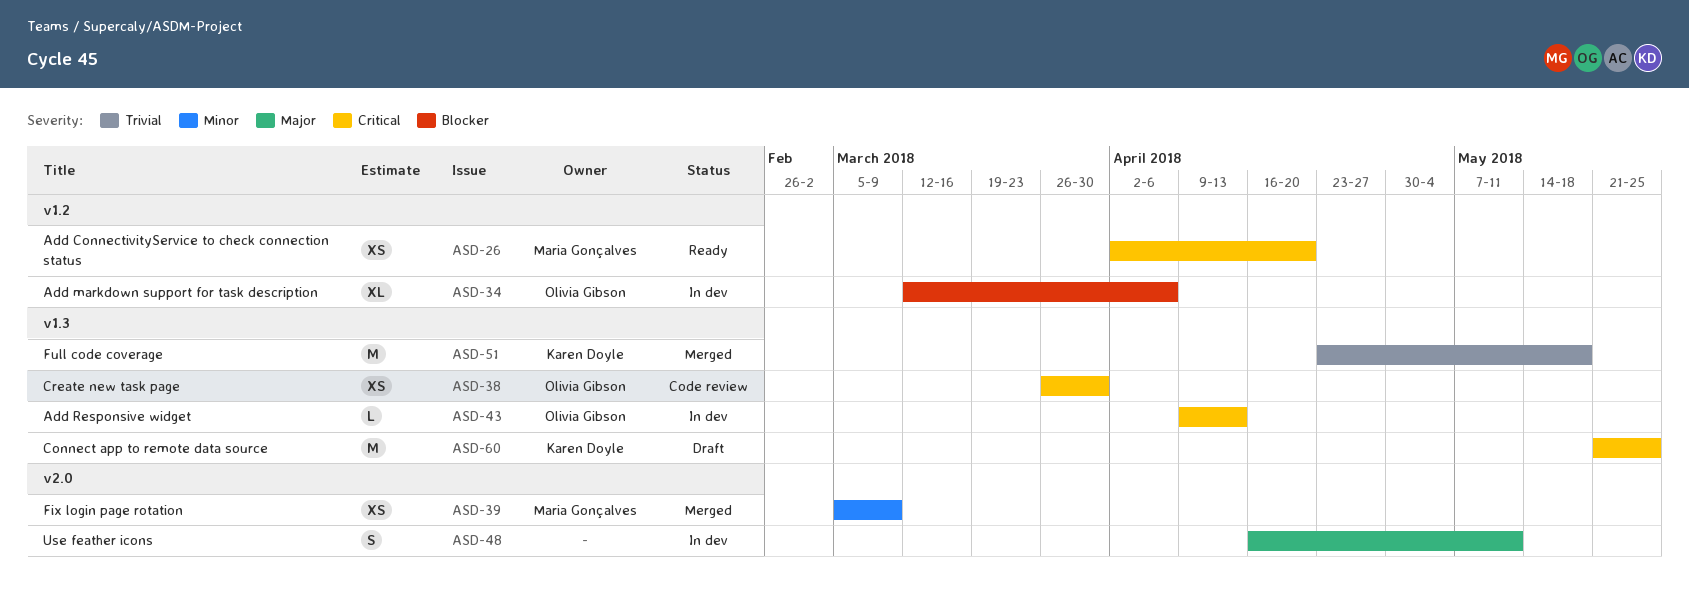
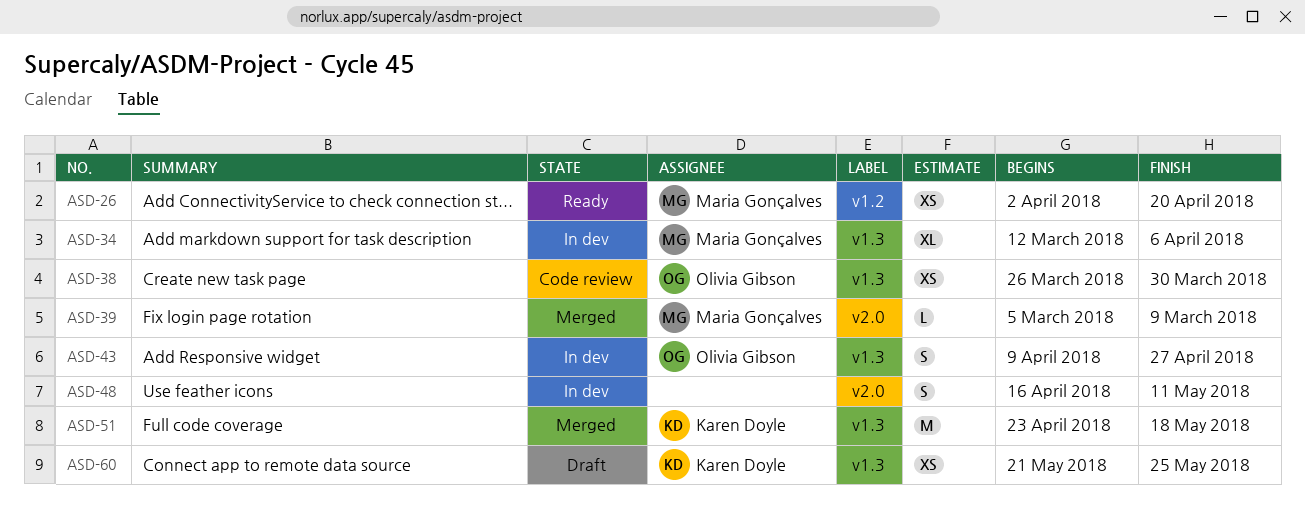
ASD-34, owner: Olivia Gibson -> Maria Gonçalves
ASD-34, label: v1.2 -> v1.3
ASD-39, estimate: XS -> L
ASD-43, estimate: L -> S
ASD-43, due: Apr 13 -> Apr 27
ASD-60, estimate: M -> XS

